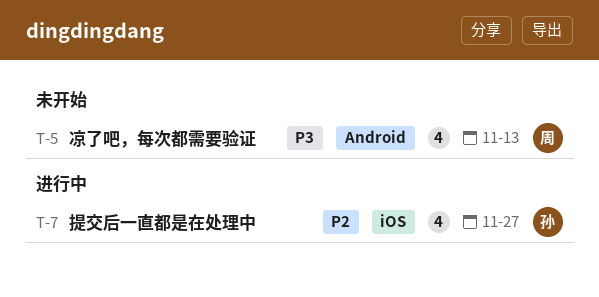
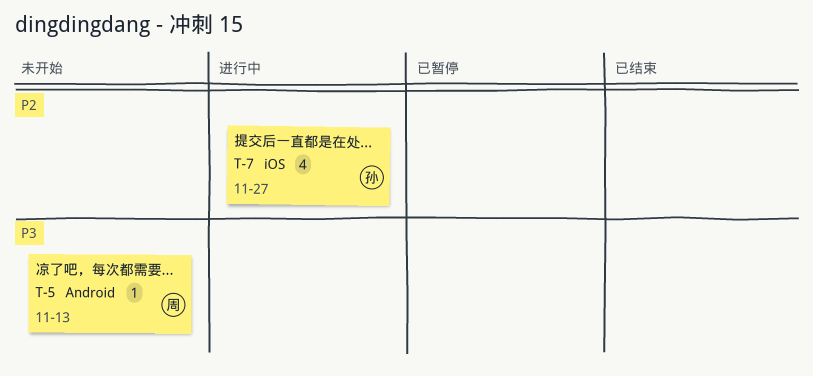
T-5, estimate: 4 -> 1

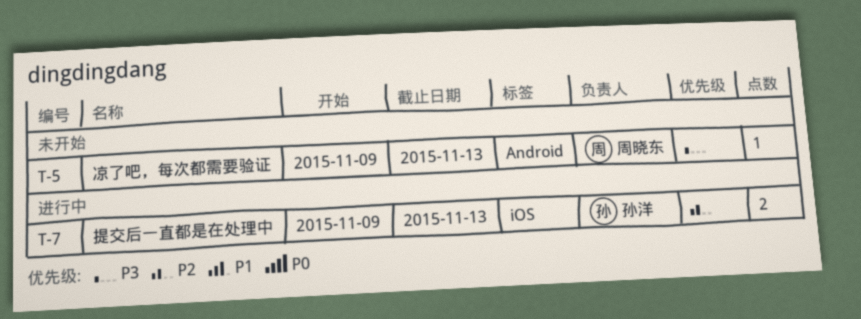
T-7, estimate: 4 -> 2
T-7, due: Nov 27 -> Nov 13

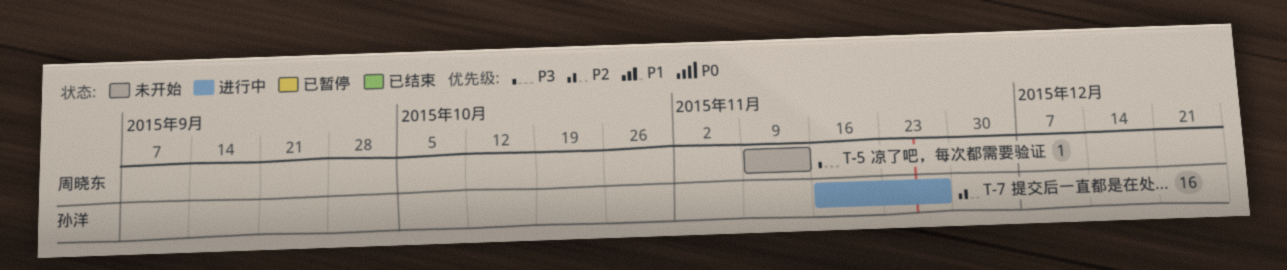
T-7, estimate: 2 -> 16
T-7, start: Nov 9 -> Nov 16
T-7, due: Nov 13 -> Nov 27

